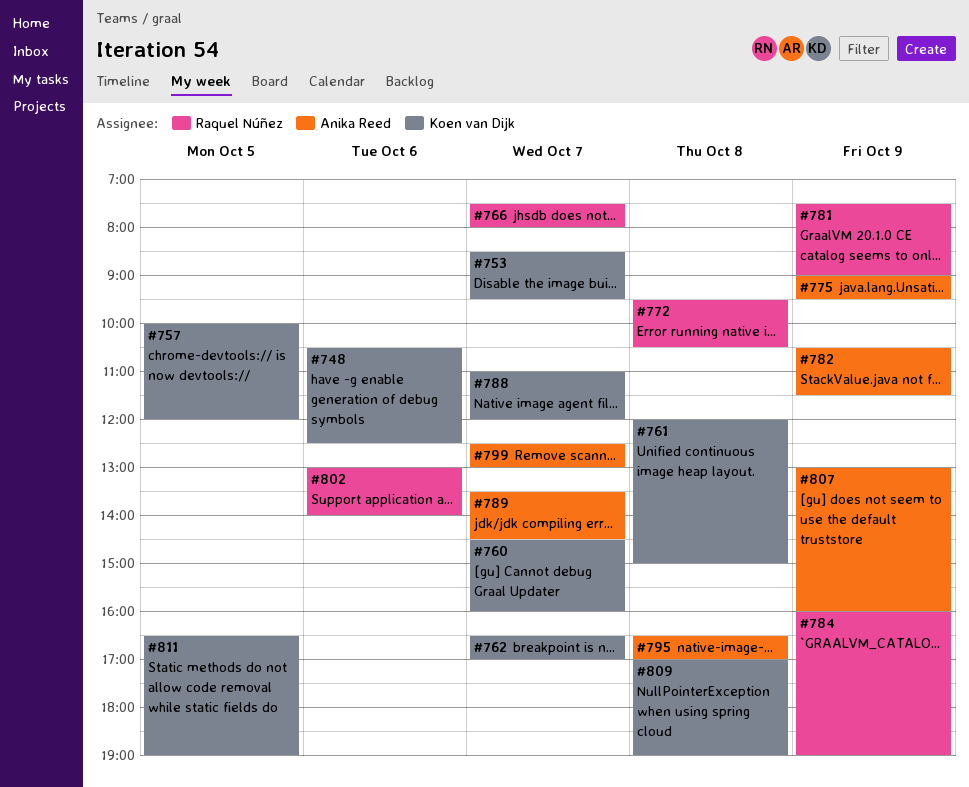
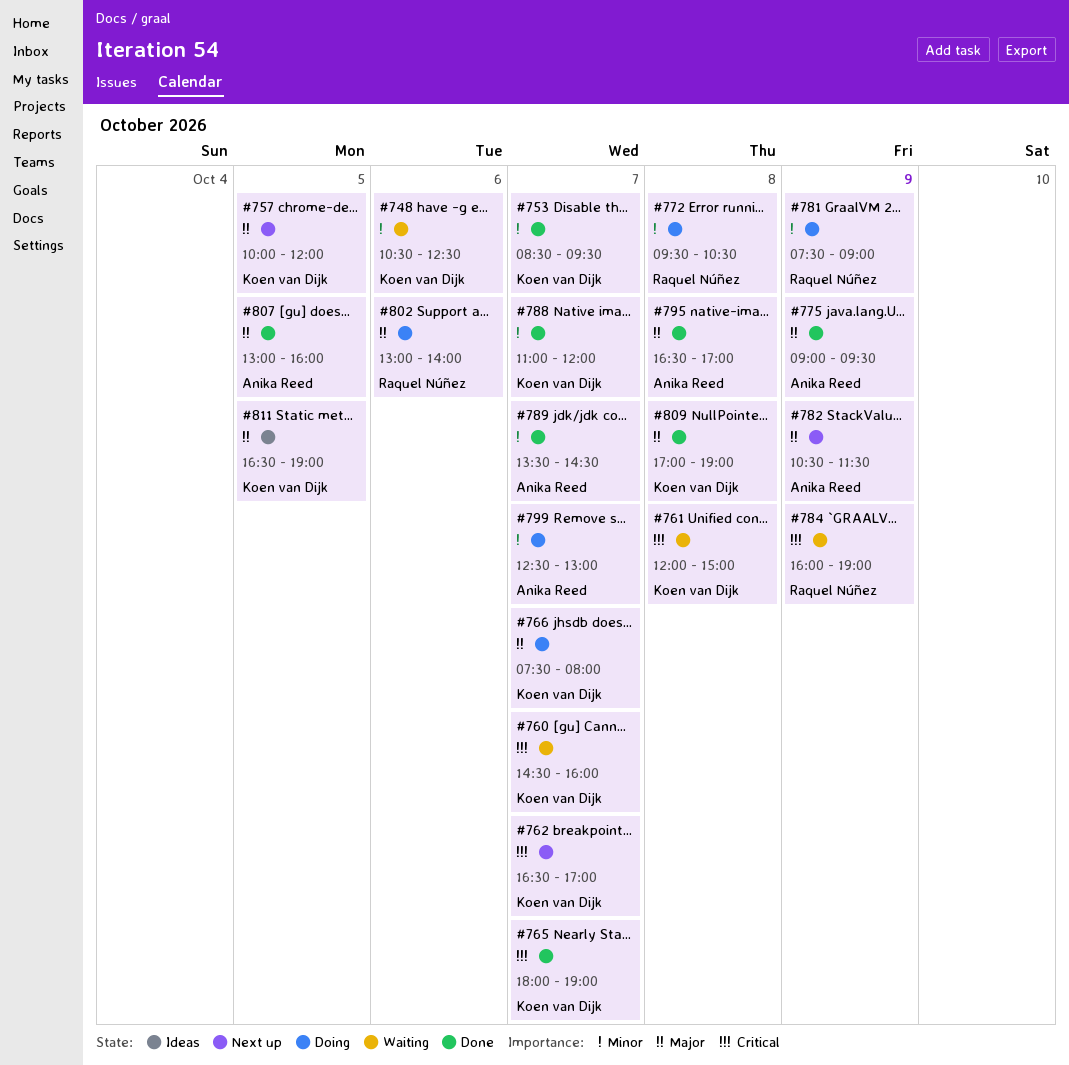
#765: none -> present
#766, owner: Raquel Núñez -> Koen van Dijk
#807, day: Oct 9 -> Oct 5

